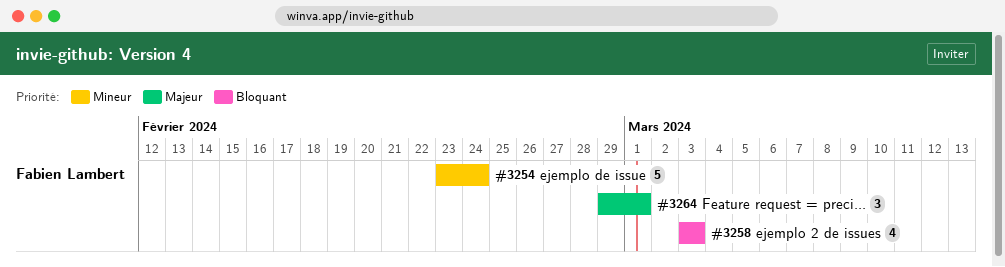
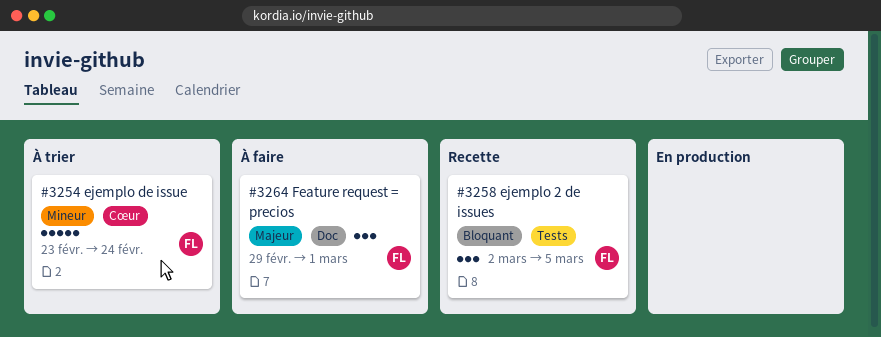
#3258, estimate: 4 -> 3
#3258, start: Mar 3 -> Mar 2
#3258, due: Mar 3 -> Mar 5

